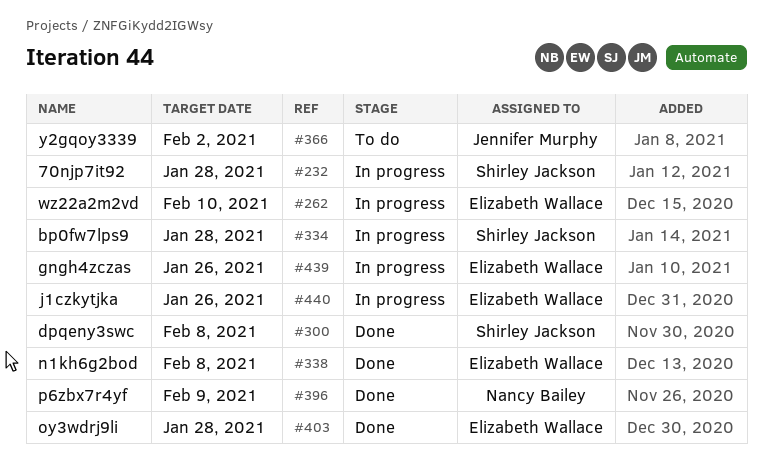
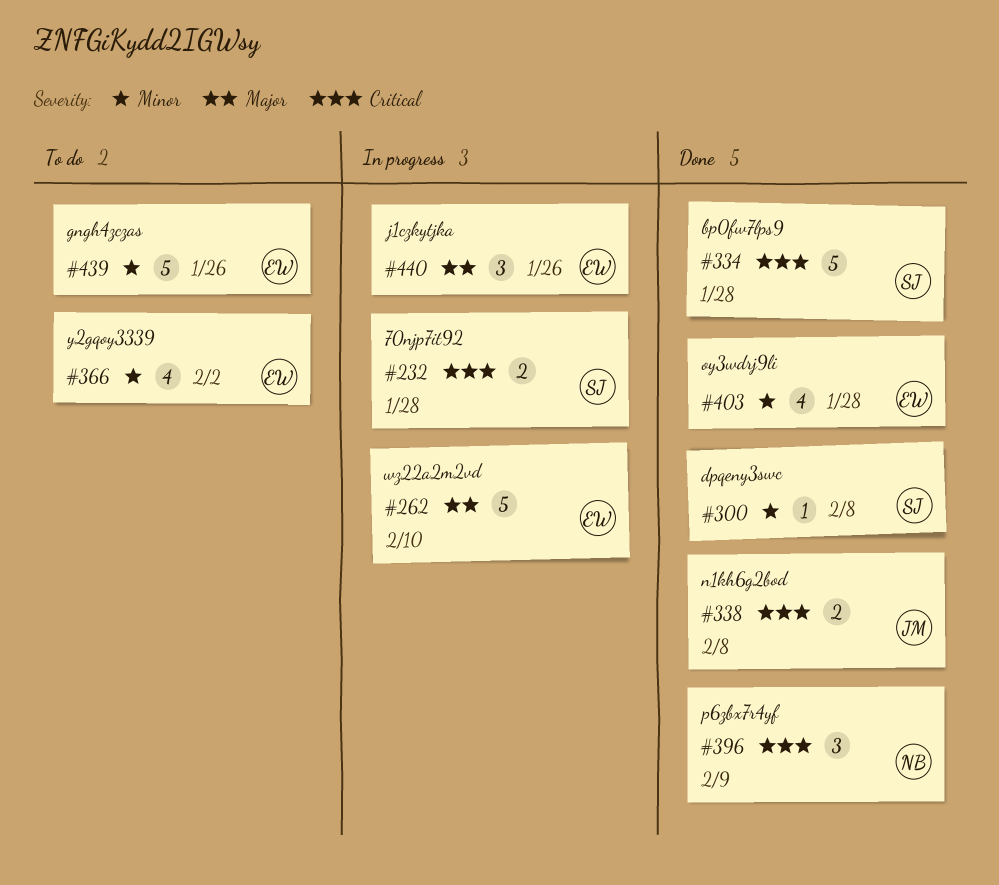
#334, status: In progress -> Done
#338, owner: Elizabeth Wallace -> Jennifer Murphy
#366, owner: Jennifer Murphy -> Elizabeth Wallace
#439, status: In progress -> To do

